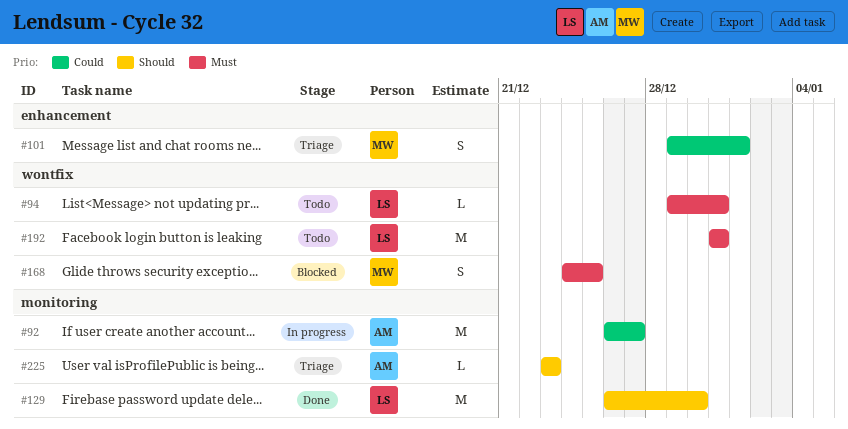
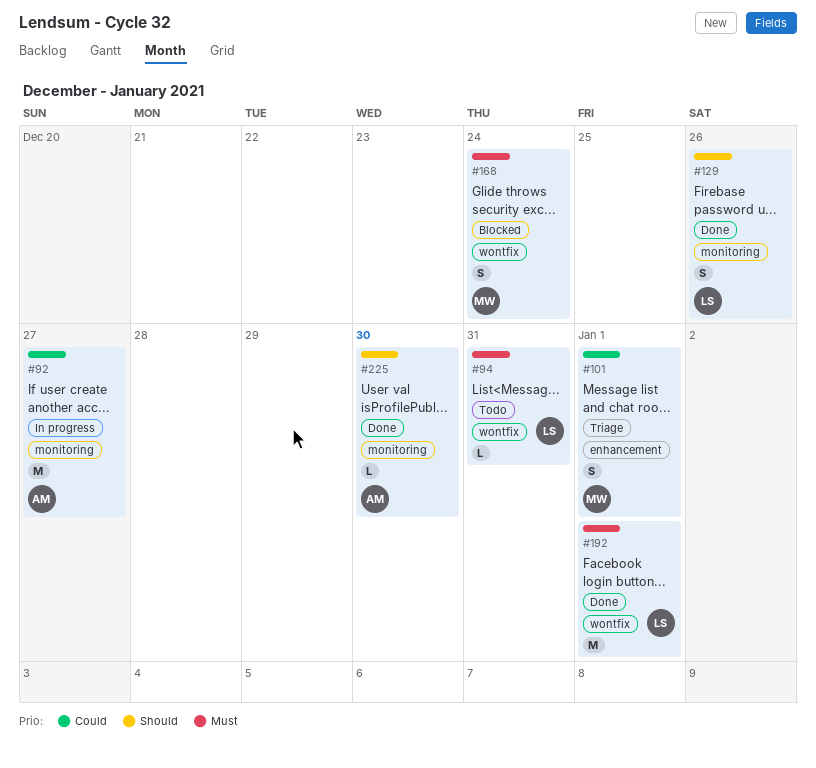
#129, estimate: M -> S
#129, due: Dec 30 -> Dec 26
#168, due: Dec 25 -> Dec 24
#192, status: Todo -> Done
#192, due: Dec 31 -> Jan 1
#225, status: Triage -> Done
#225, due: Dec 23 -> Dec 30

